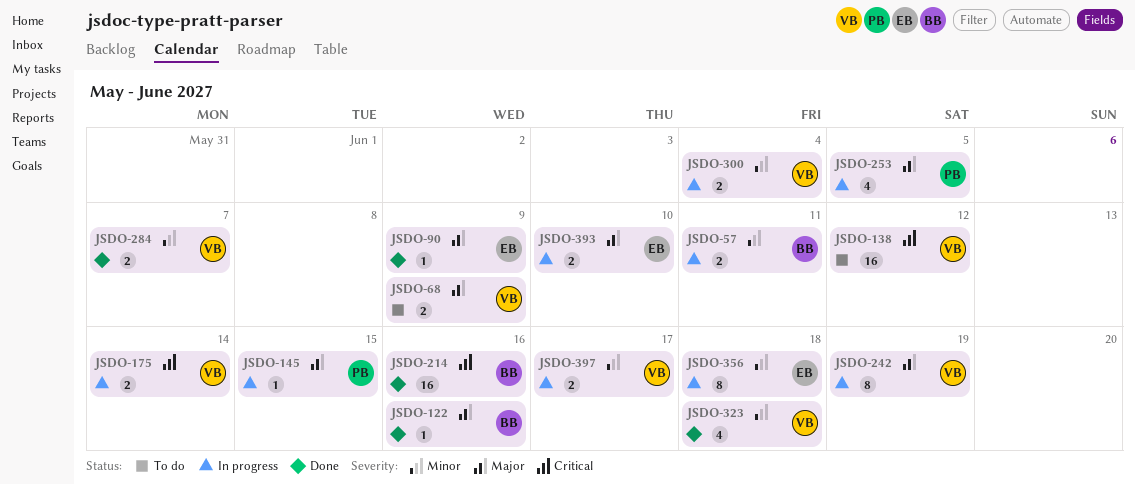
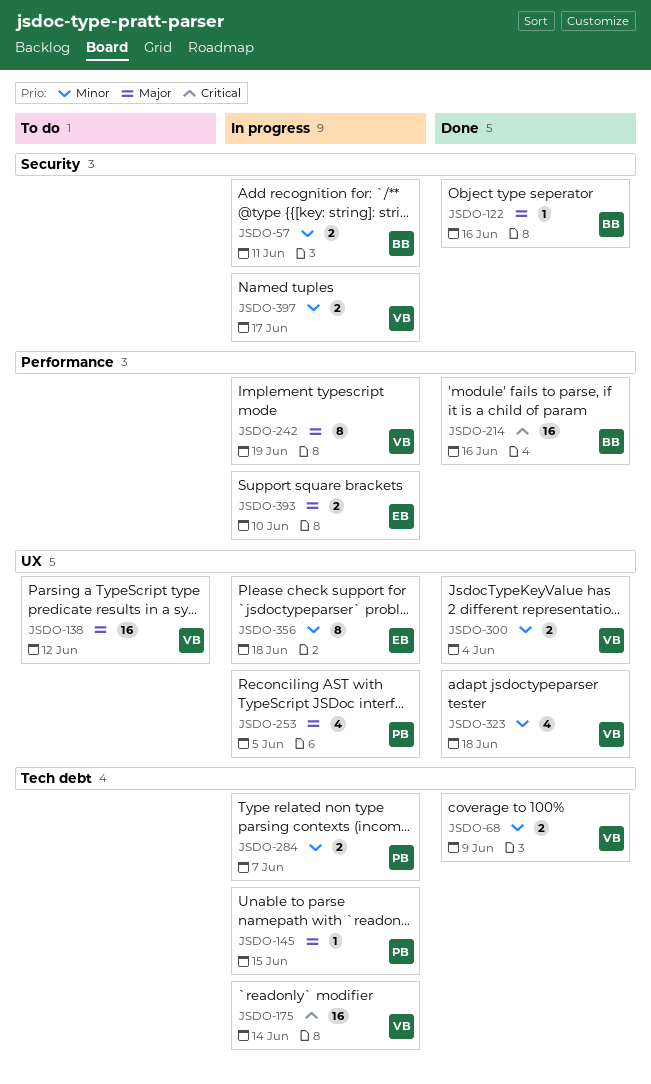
JSDO-68, status: To do -> Done
JSDO-68, priority: Major -> Minor
JSDO-90: present -> none
JSDO-138, priority: Critical -> Major
JSDO-175, estimate: 2 -> 16
JSDO-284, status: Done -> In progress
JSDO-284, owner: VB -> PB
JSDO-300, status: In progress -> Done

